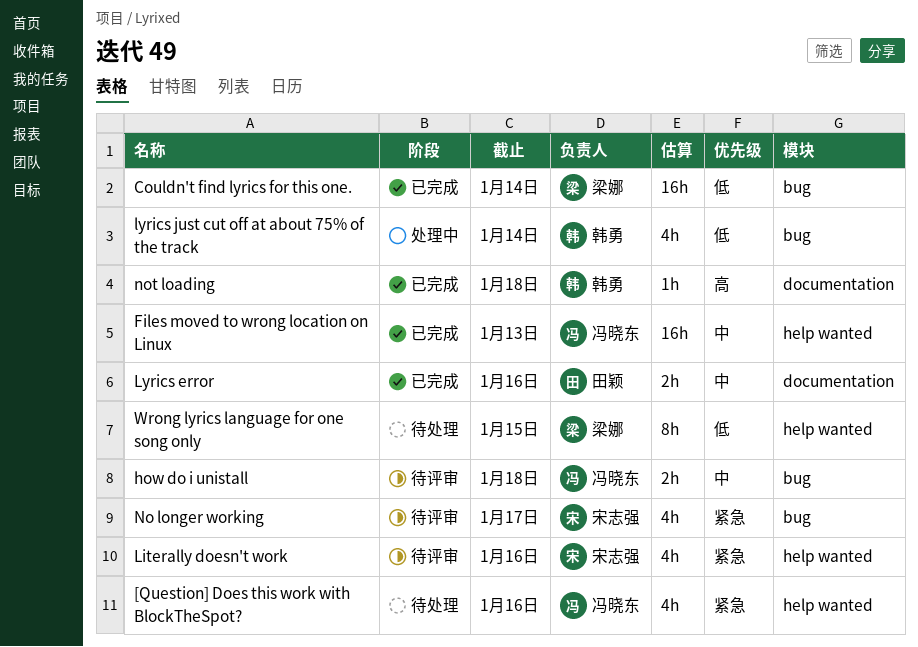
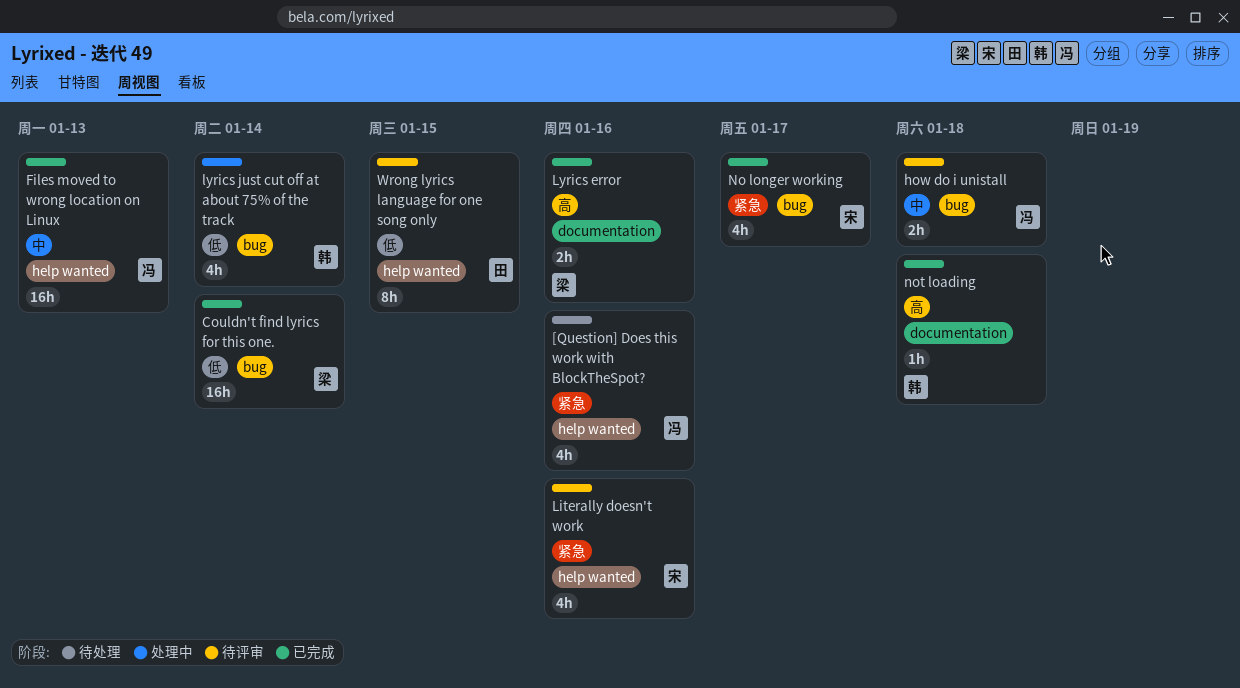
Lyrics error, owner: 田颖 -> 梁娜
Lyrics error, priority: 中 -> 高
No longer working, status: 待评审 -> 已完成
Wrong lyrics language for one song only, status: 待处理 -> 待评审
Wrong lyrics language for one song only, owner: 梁娜 -> 田颖

